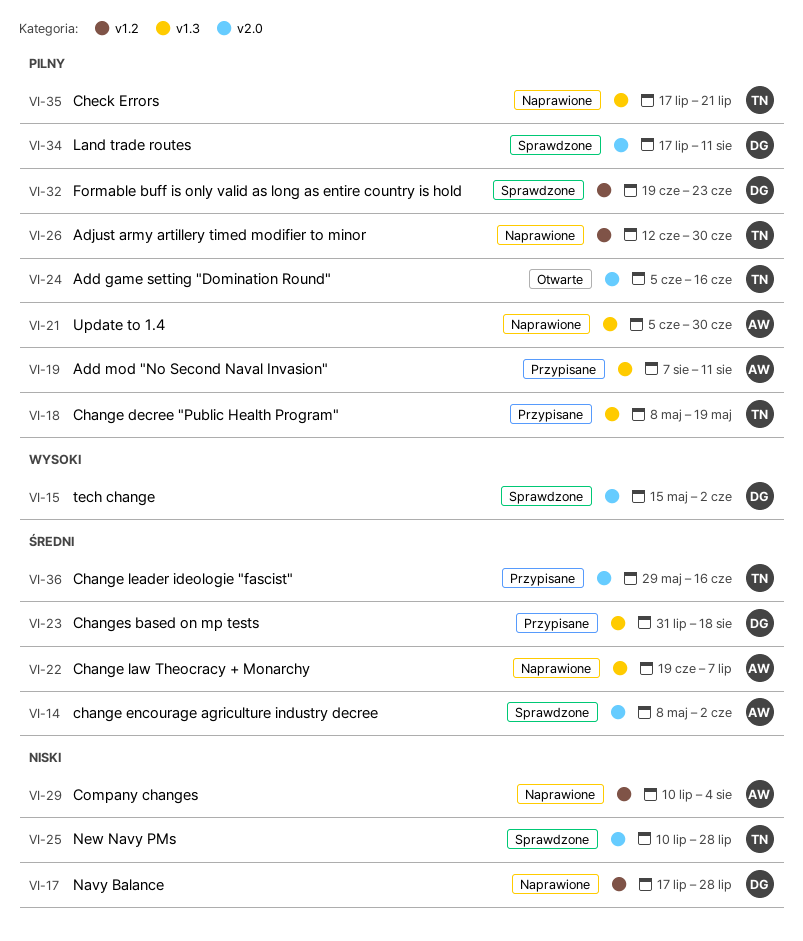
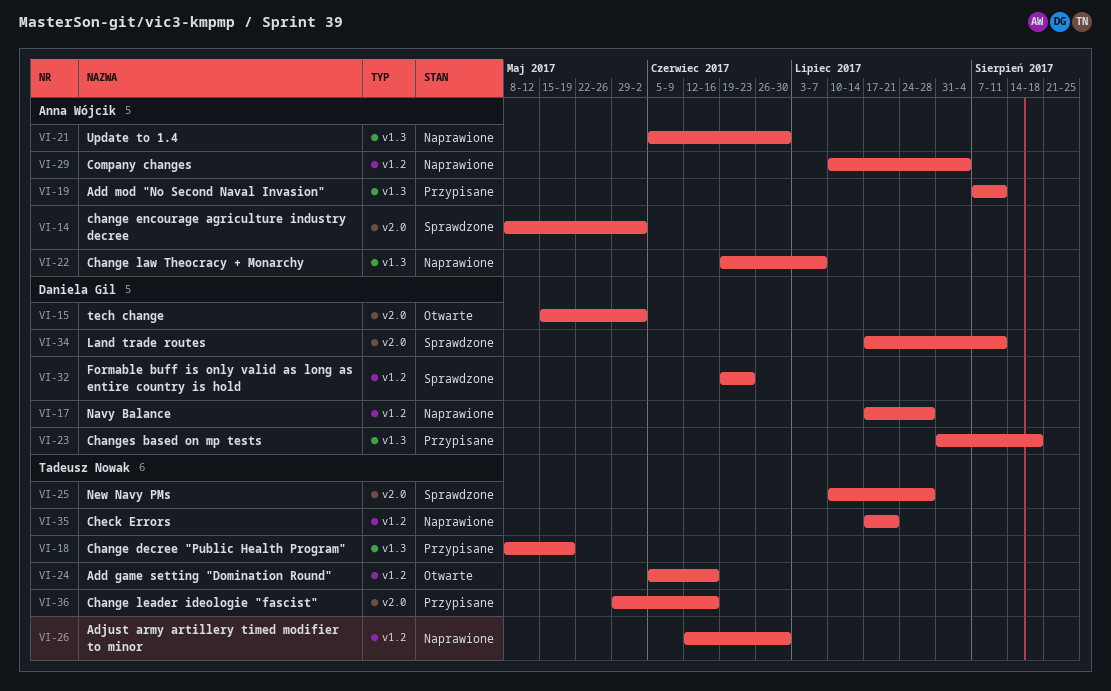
VI-15, status: Sprawdzone -> Otwarte
VI-24, label: v2.0 -> v1.2
VI-35, label: v1.3 -> v1.2

